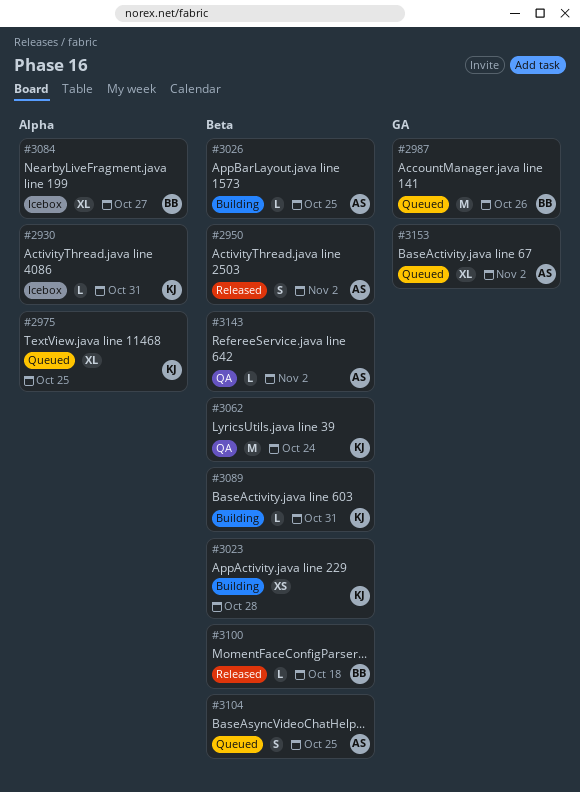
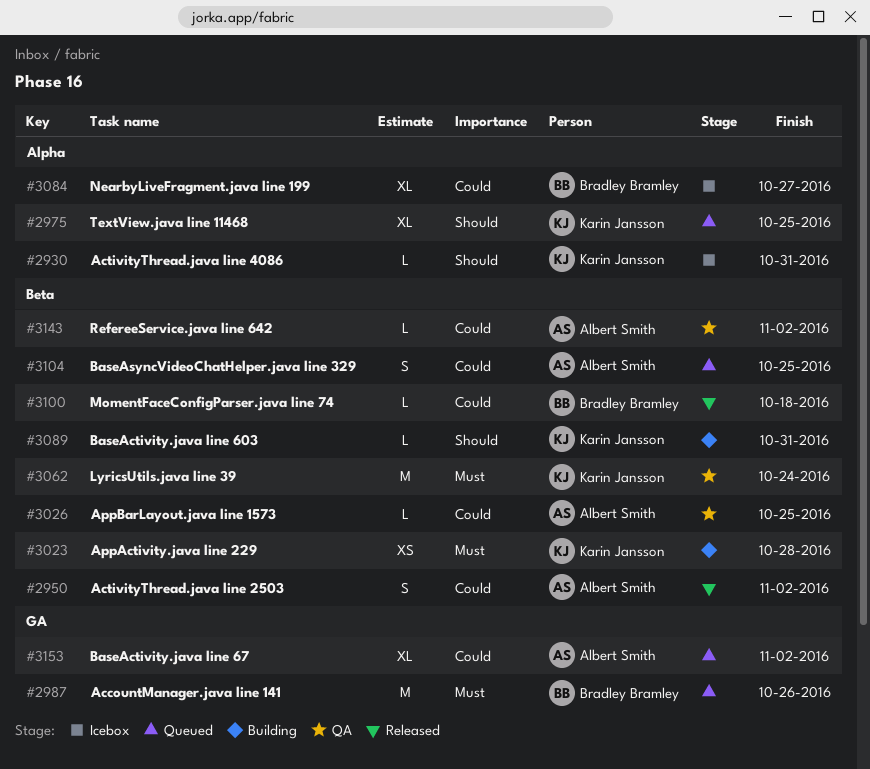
#3026, status: Building -> QA

